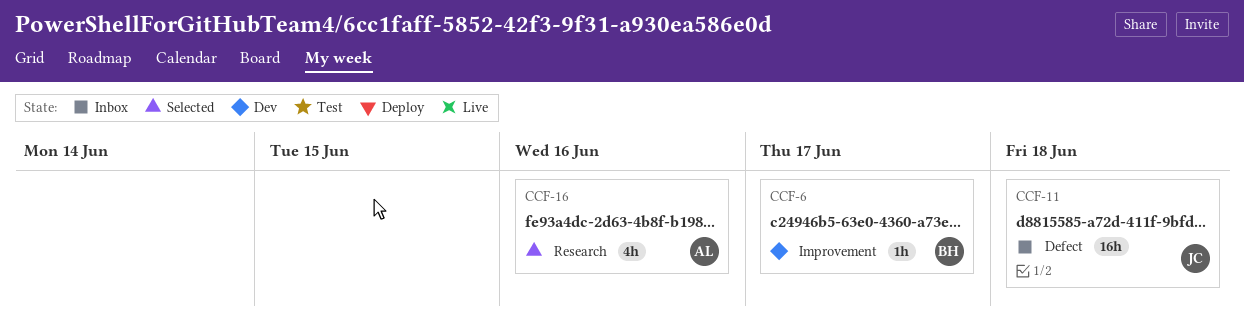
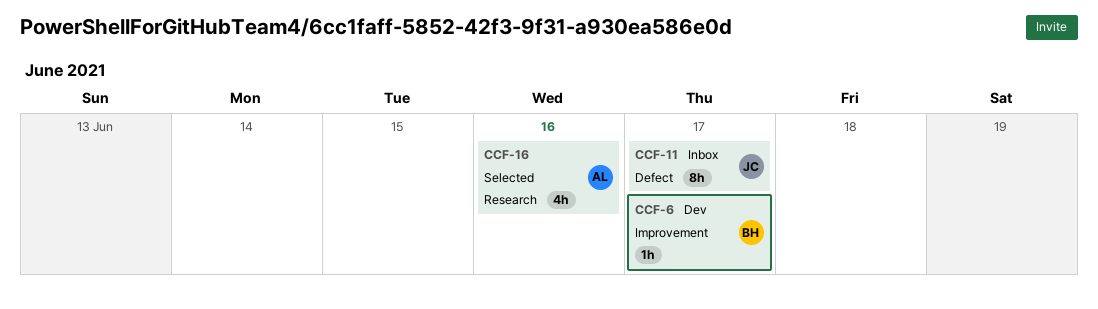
CCF-11, estimate: 16h -> 8h
CCF-11, due: Jun 18 -> Jun 17

